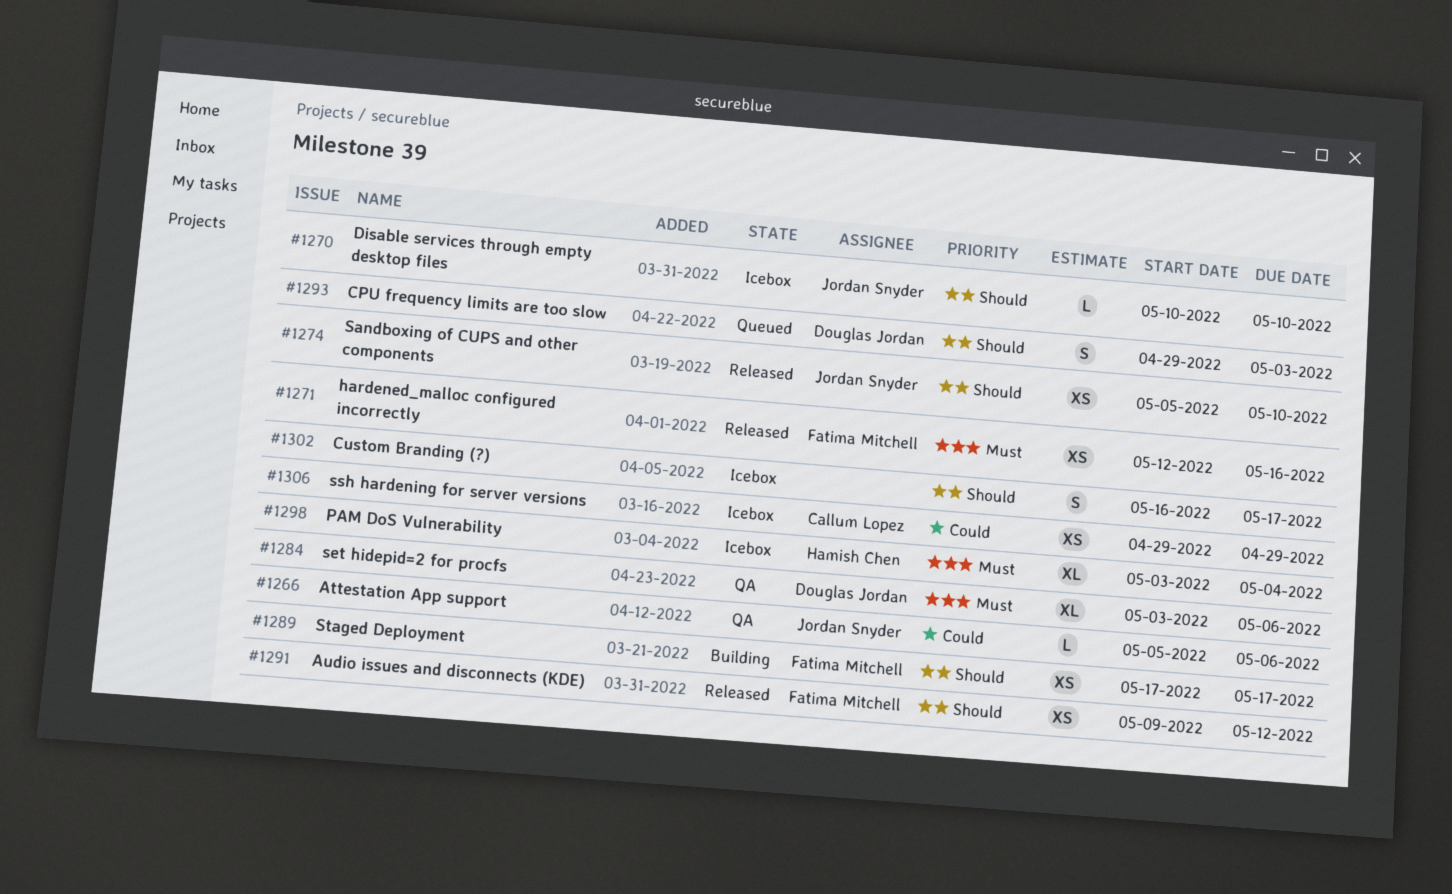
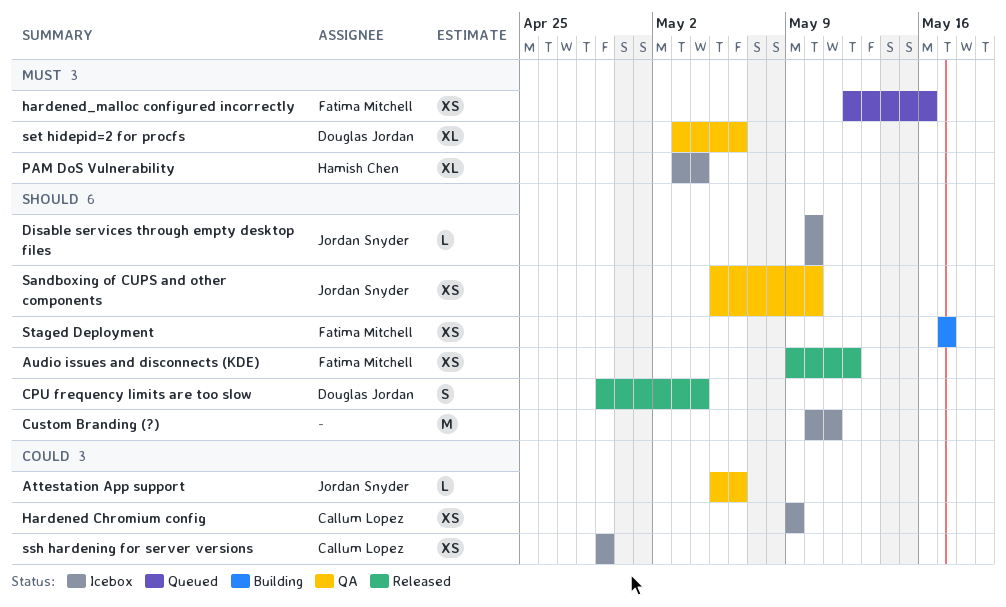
CPU frequency limits are too slow, status: Queued -> Released
CPU frequency limits are too slow, due: May 3 -> May 4
Custom Branding (?), estimate: S -> M
Custom Branding (?), start: May 16 -> May 10
Custom Branding (?), due: May 17 -> May 11
Hardened Chromium config: none -> present
hardened_malloc configured incorrectly, status: Released -> Queued
Sandboxing of CUPS and other components, status: Released -> QA

